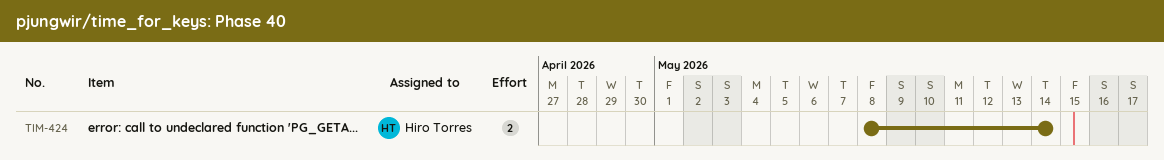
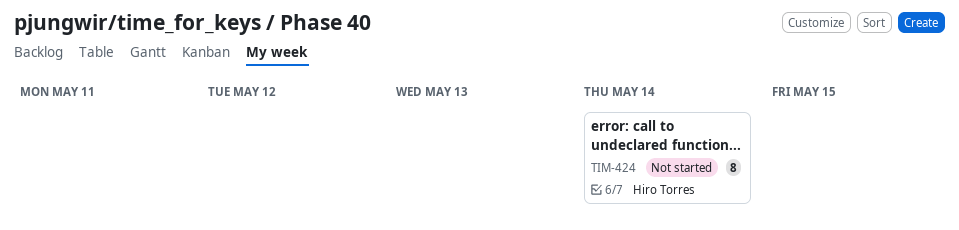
TIM-424, estimate: 2 -> 8

